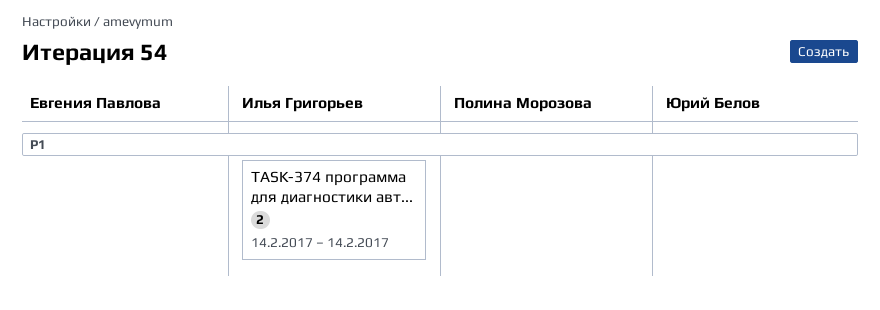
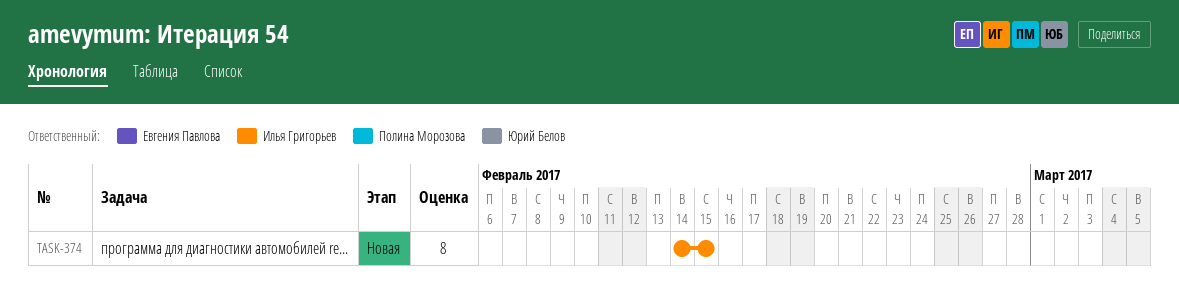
TASK-374, estimate: 2 -> 8
TASK-374, due: Feb 14 -> Feb 15

